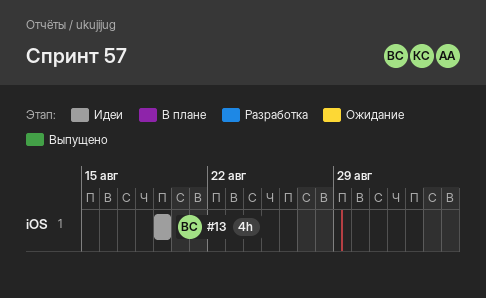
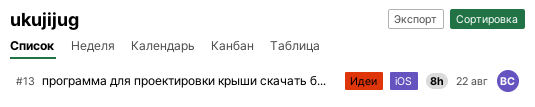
#13, estimate: 4h -> 8h
#13, due: Aug 19 -> Aug 22

